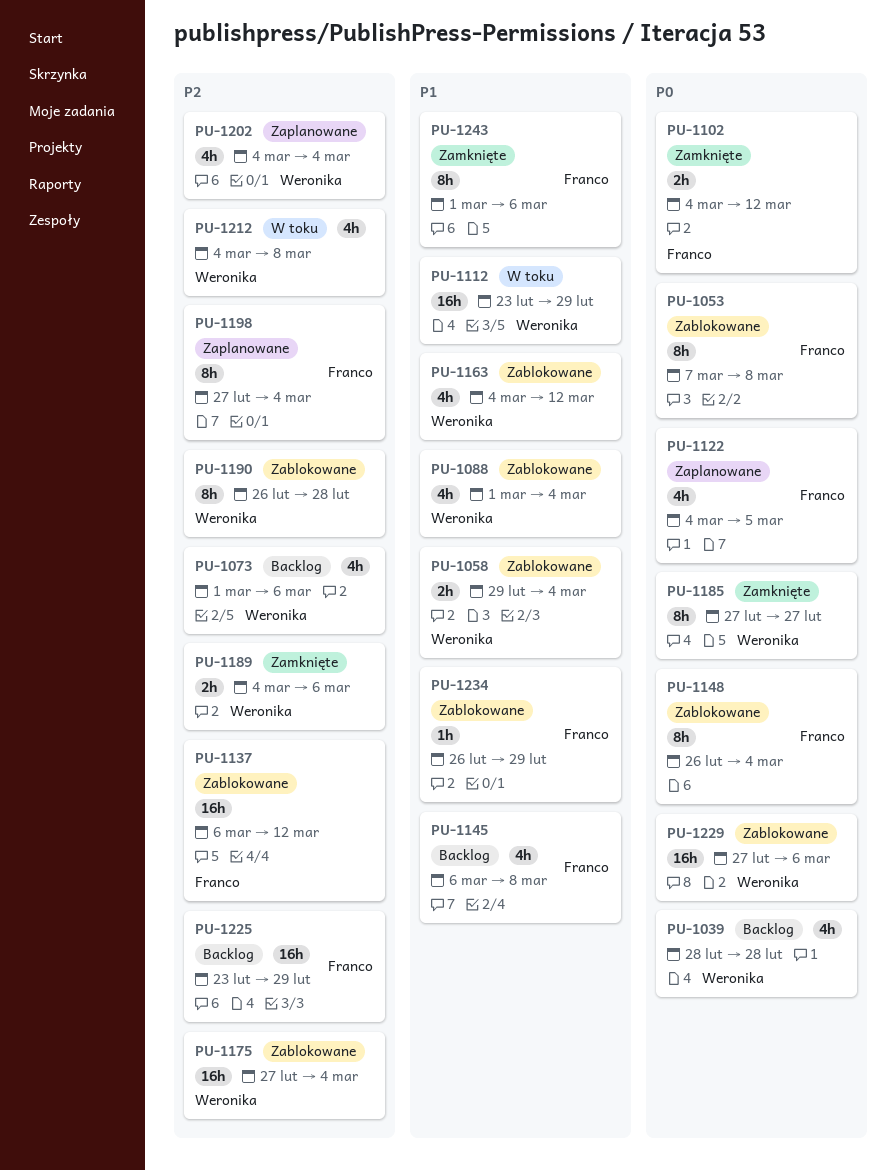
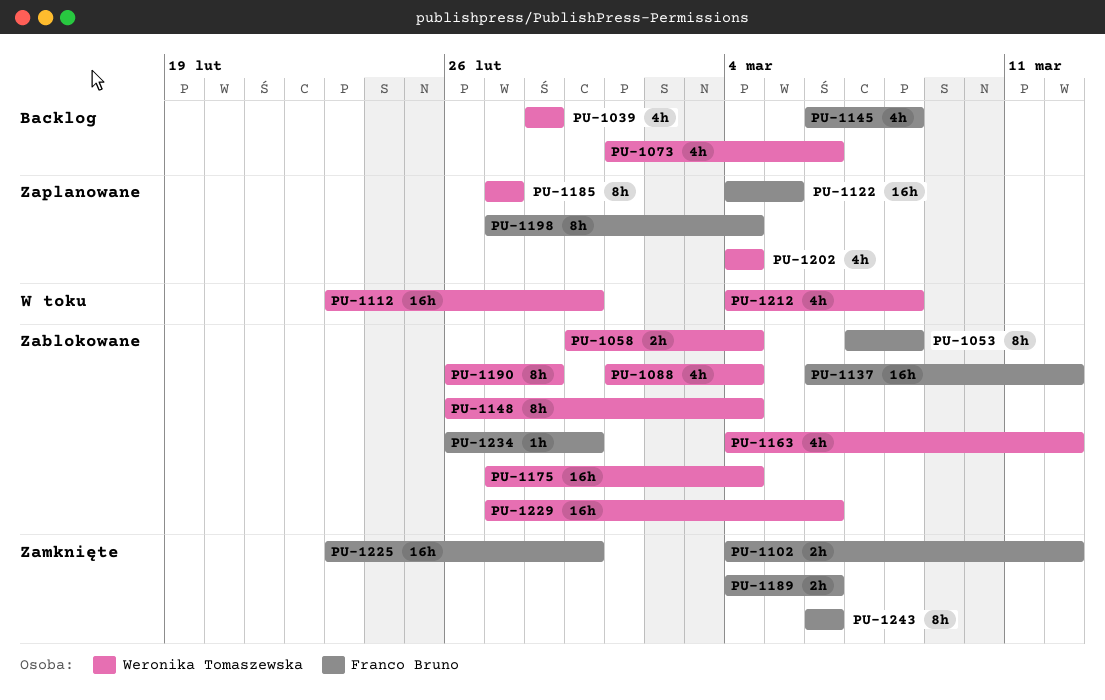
PU-1122, estimate: 4h -> 16h
PU-1148, owner: Franco Bruno -> Weronika Tomaszewska
PU-1185, status: Zamknięte -> Zaplanowane
PU-1189, owner: Weronika Tomaszewska -> Franco Bruno
PU-1225, status: Backlog -> Zamknięte
PU-1243, start: Mar 1 -> Mar 6

